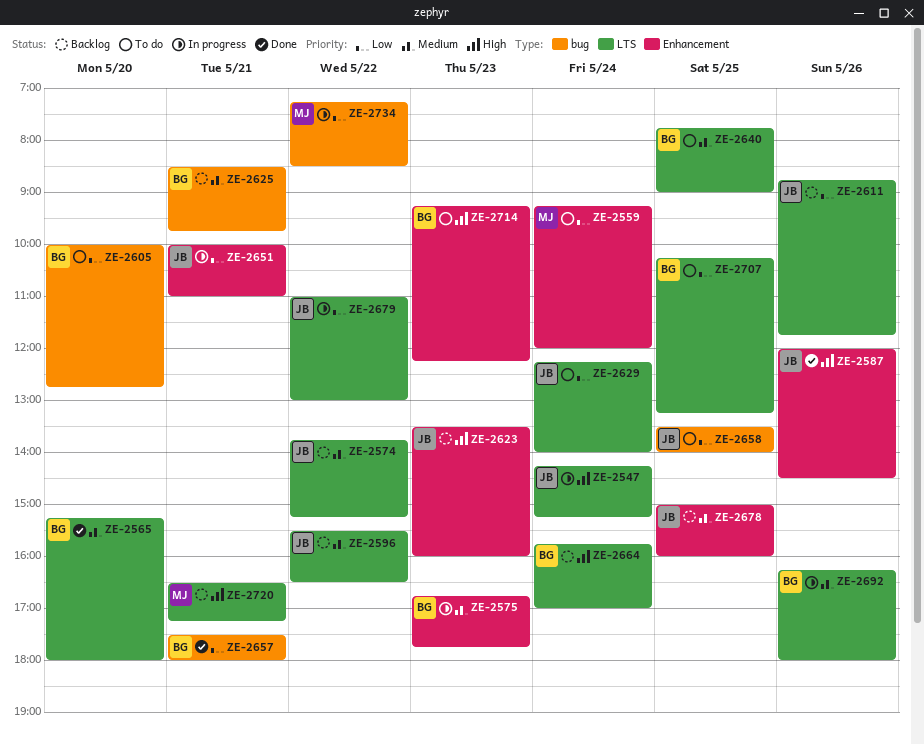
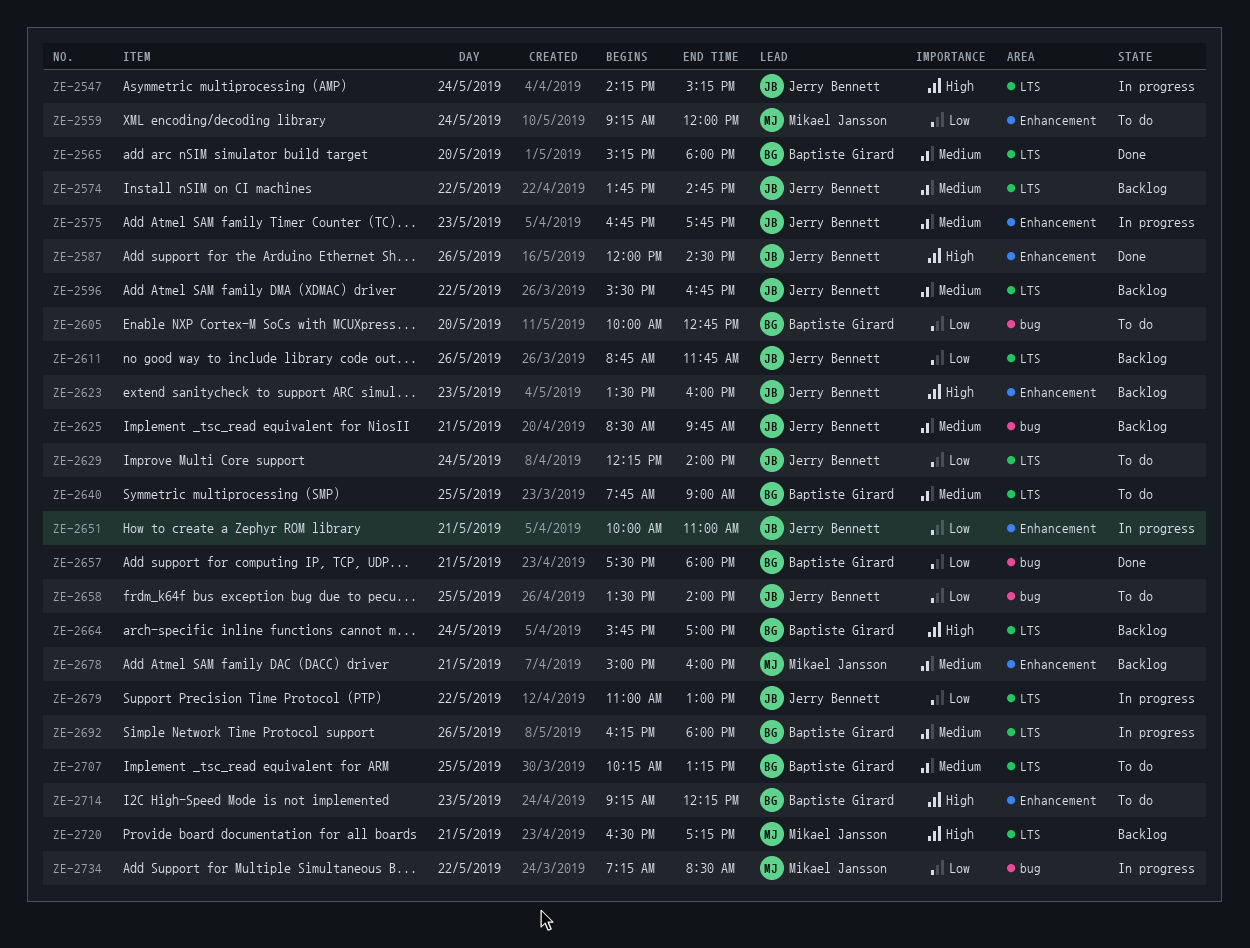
ZE-2574, ends: 15:15 -> 14:45
ZE-2575, owner: Baptiste Girard -> Jerry Bennett
ZE-2596, ends: 16:30 -> 16:45
ZE-2625, owner: Baptiste Girard -> Jerry Bennett
ZE-2678, owner: Jerry Bennett -> Mikael Jansson
ZE-2678, day: May 25 -> May 21
ZE-2707, priority: Low -> Medium

